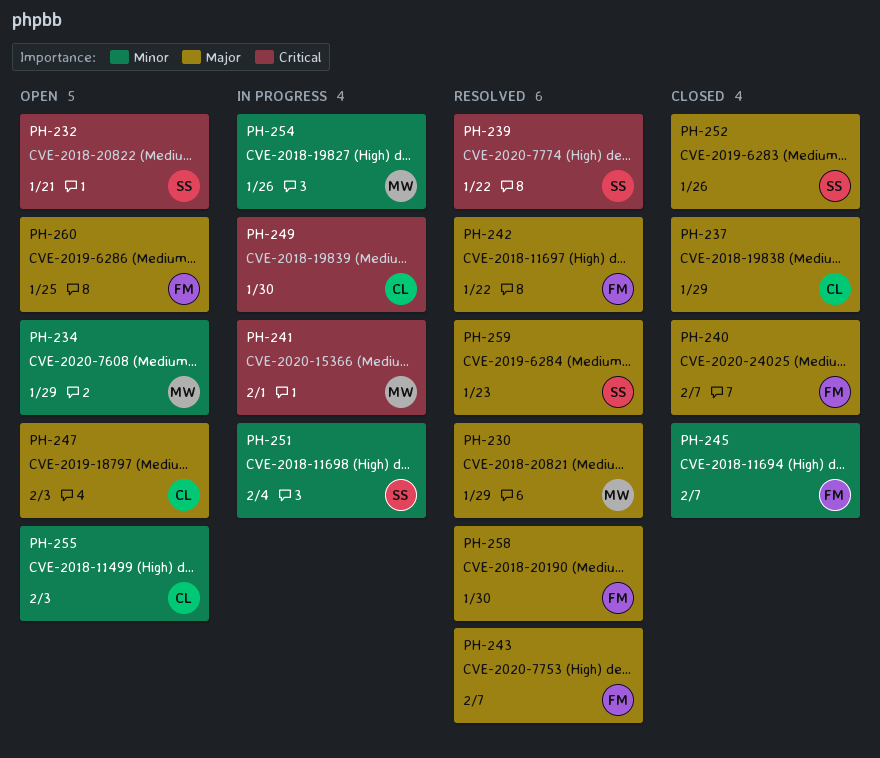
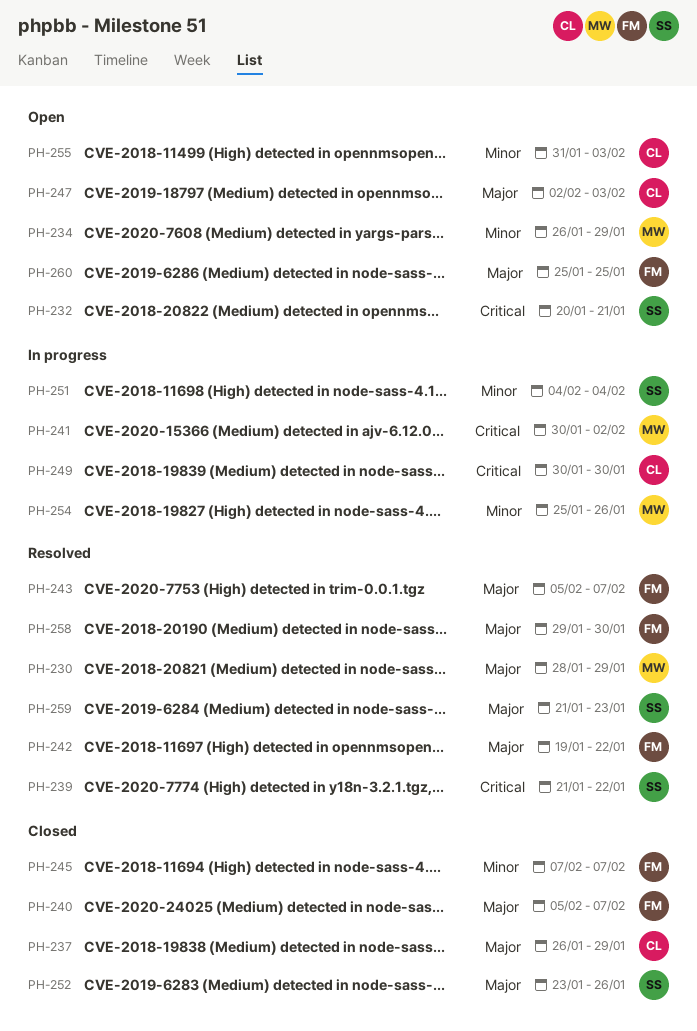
PH-241, due: Feb 1 -> Feb 2

